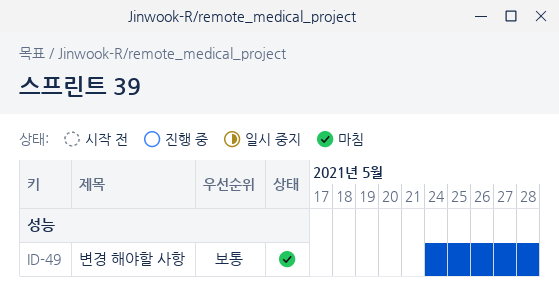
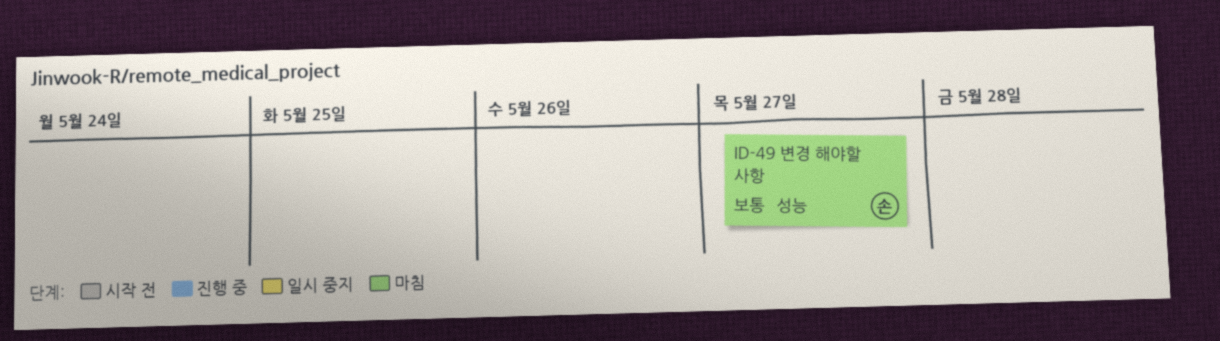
ID-49, due: May 28 -> May 27

